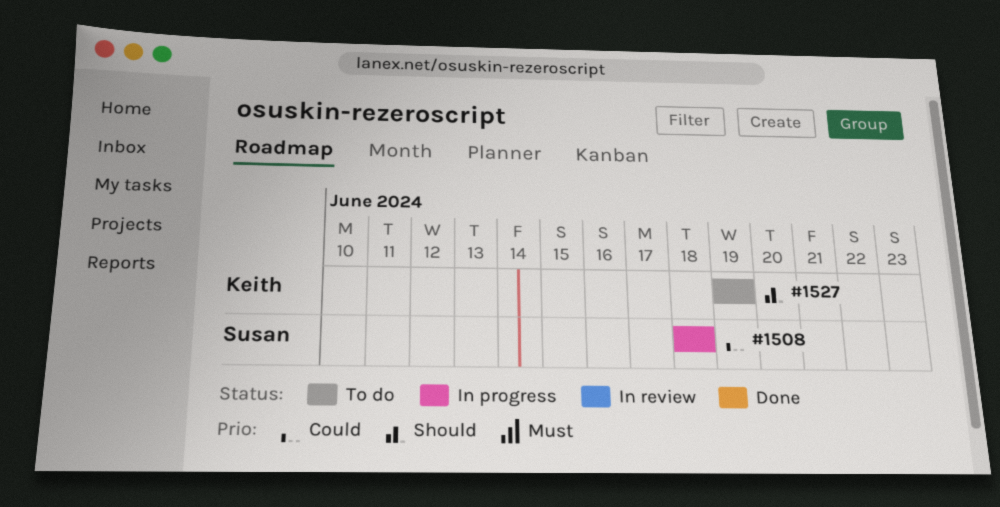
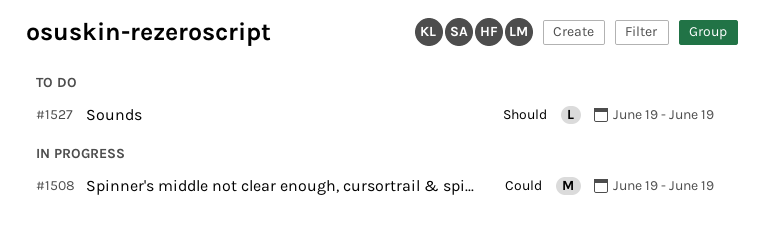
#1508, start: Jun 18 -> Jun 19
#1508, due: Jun 18 -> Jun 19

